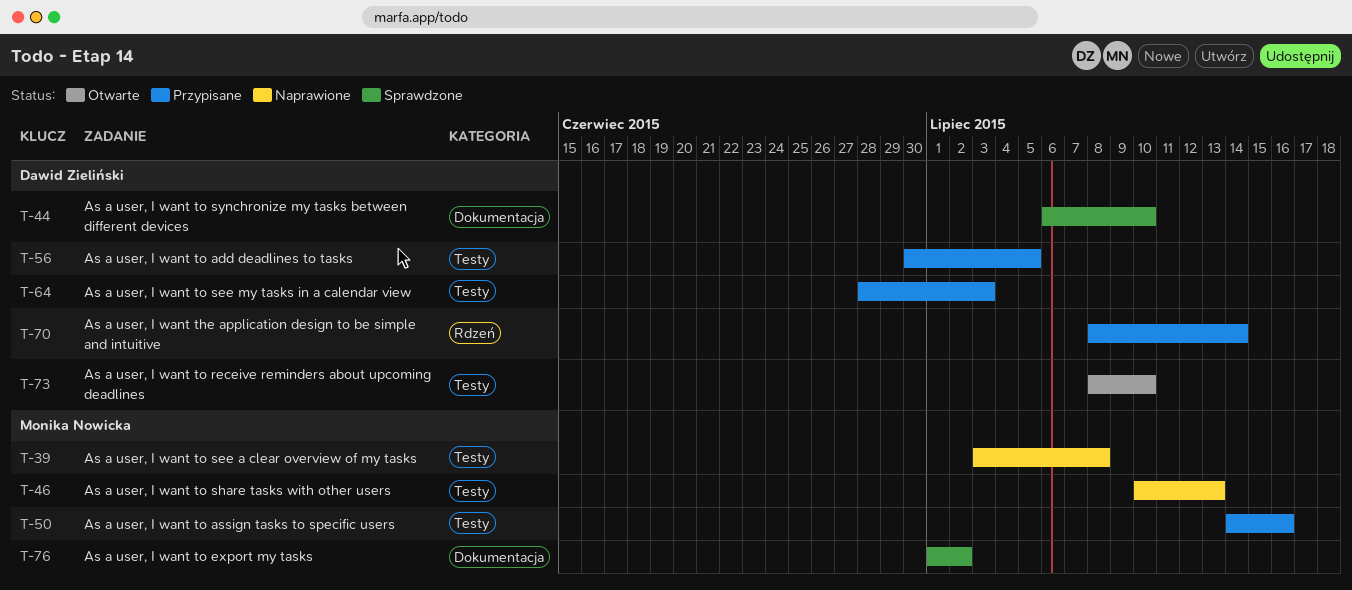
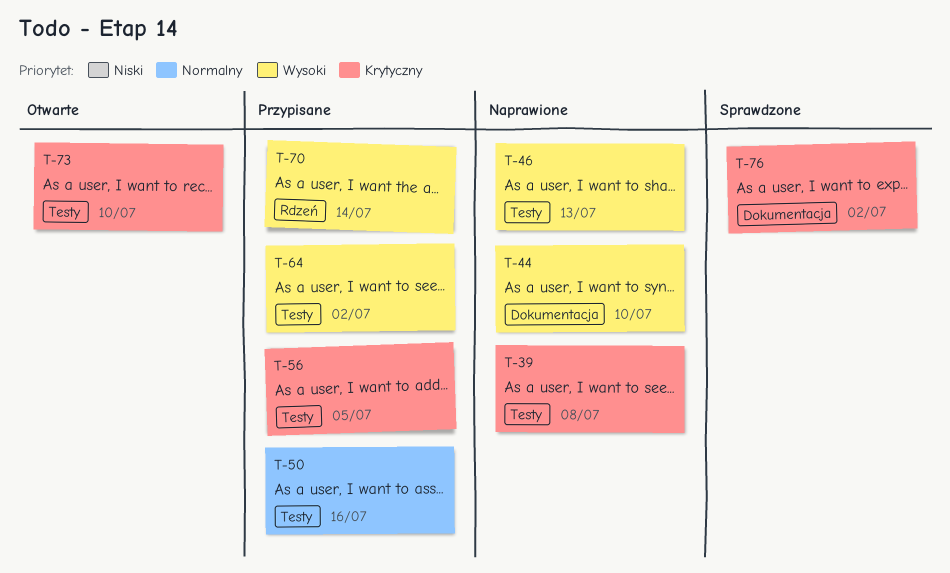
T-44, status: Sprawdzone -> Naprawione
T-64, due: Jul 3 -> Jul 2

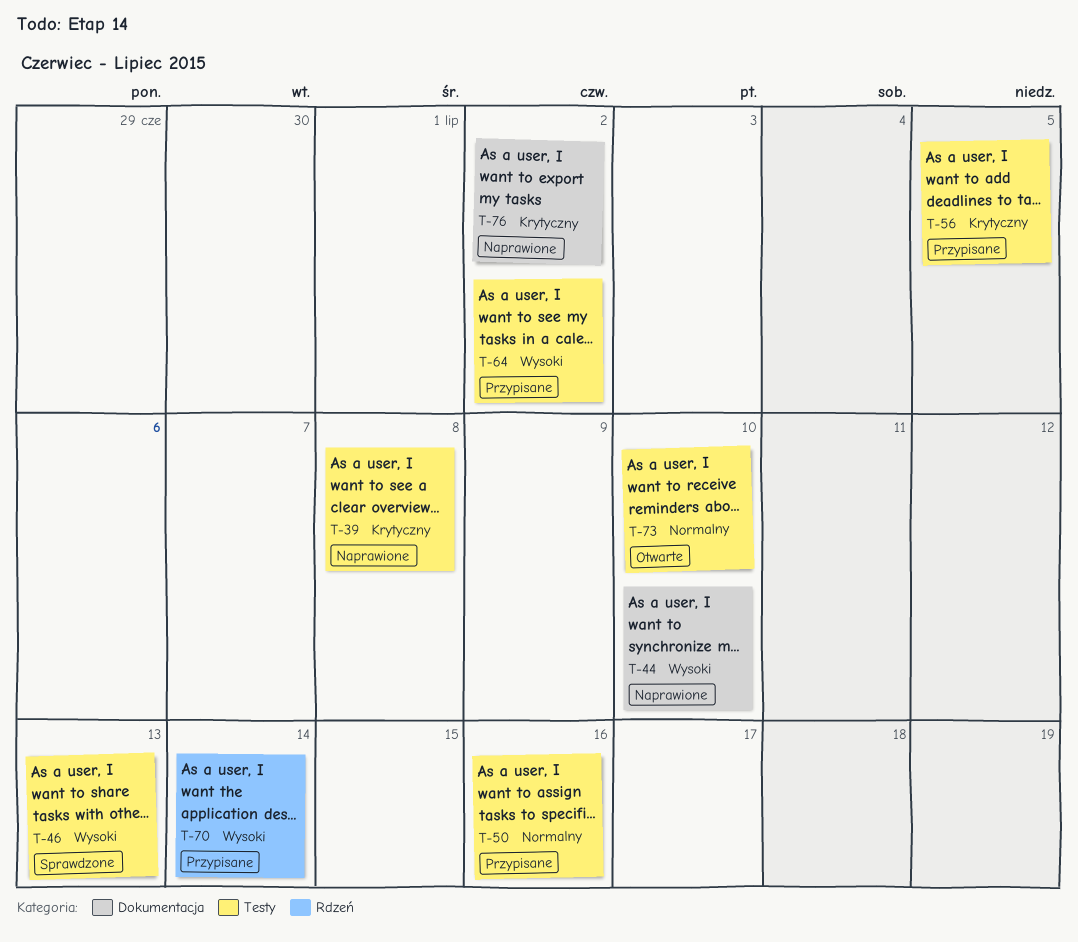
T-46, status: Naprawione -> Sprawdzone
T-73, priority: Krytyczny -> Normalny
T-76, status: Sprawdzone -> Naprawione

